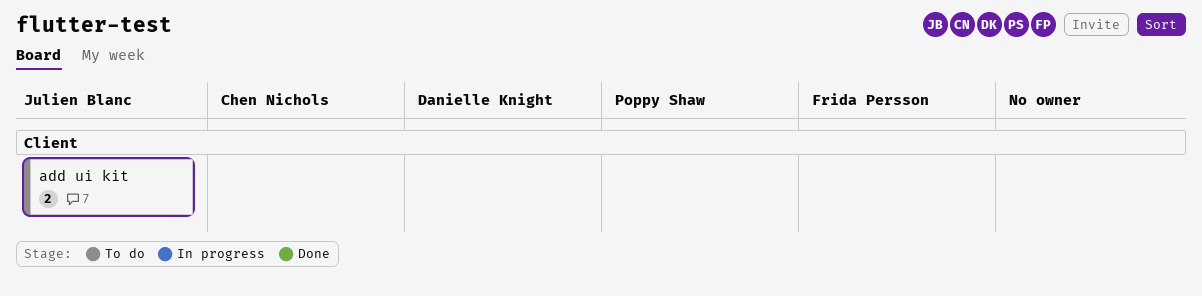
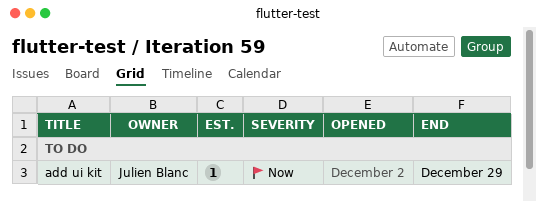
add ui kit, estimate: 2 -> 1

